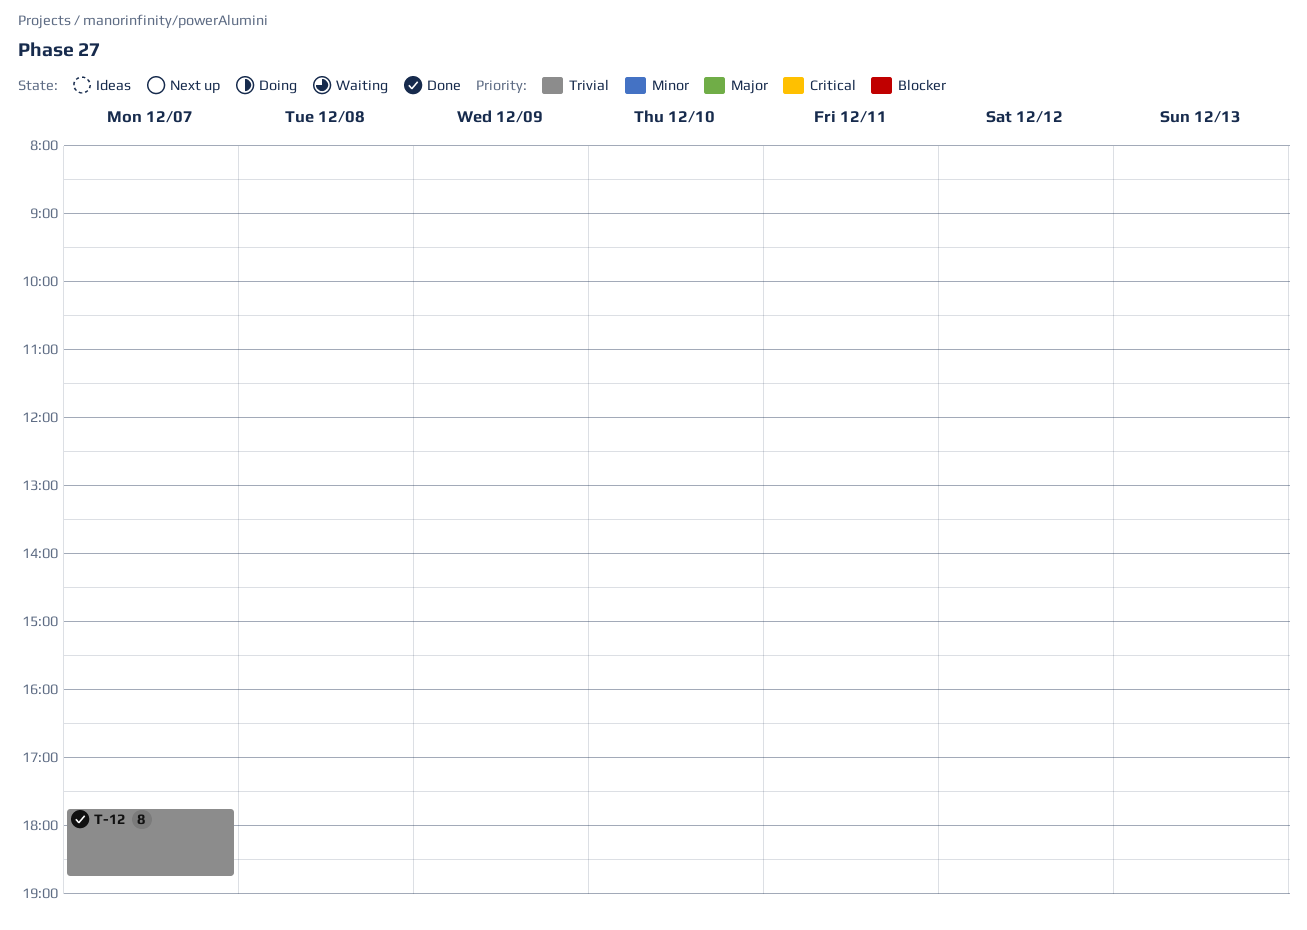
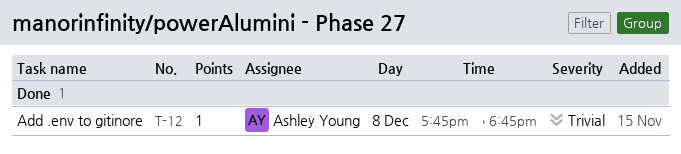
T-12, estimate: 8 -> 1
T-12, day: Dec 7 -> Dec 8

